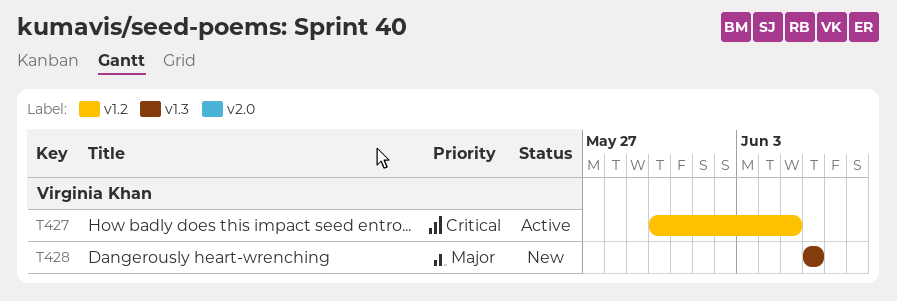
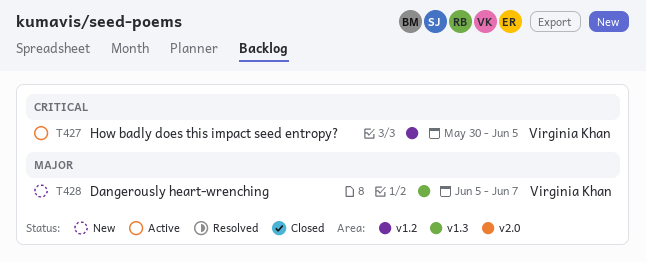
T428, start: Jun 6 -> Jun 5
T428, due: Jun 6 -> Jun 7

